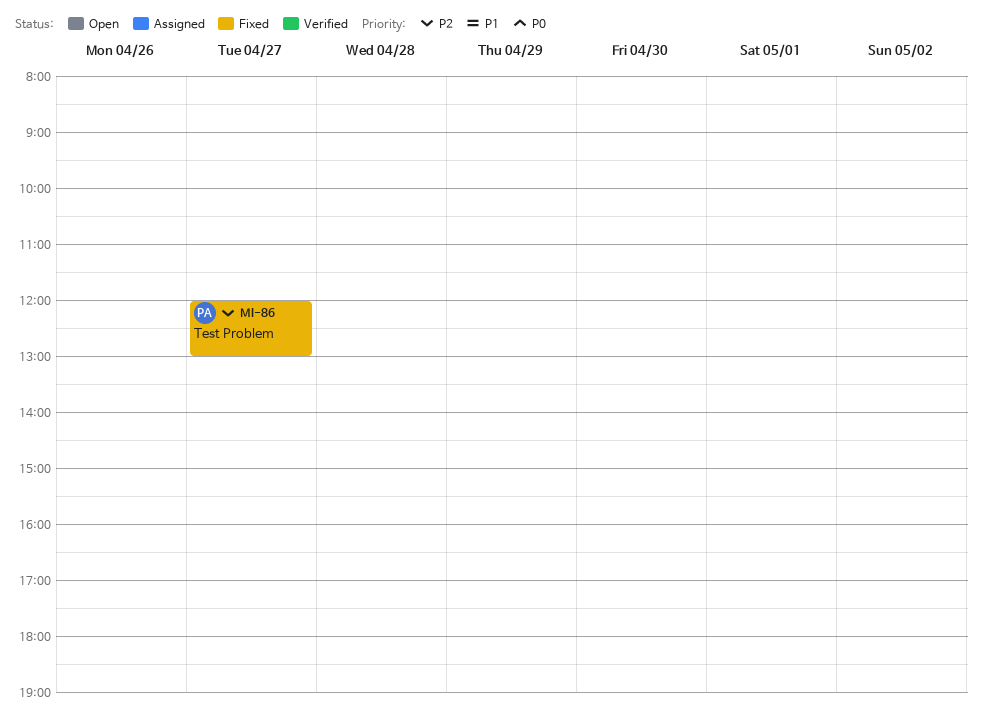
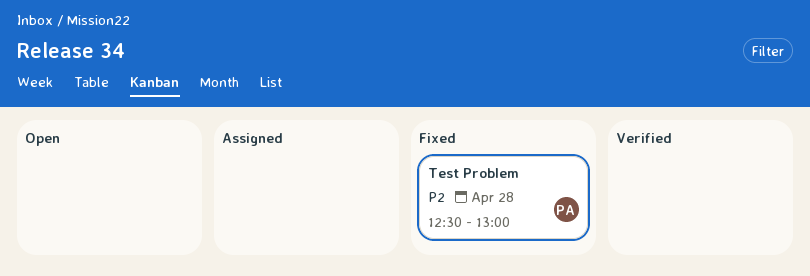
Test Problem, day: Apr 27 -> Apr 28
Test Problem, begins: 12:00 -> 12:30

